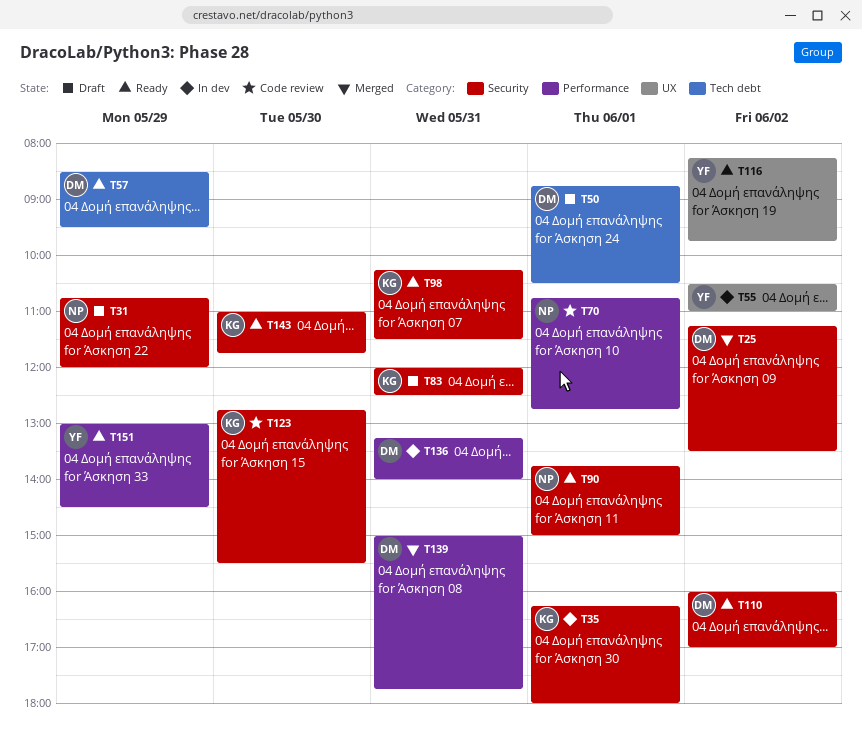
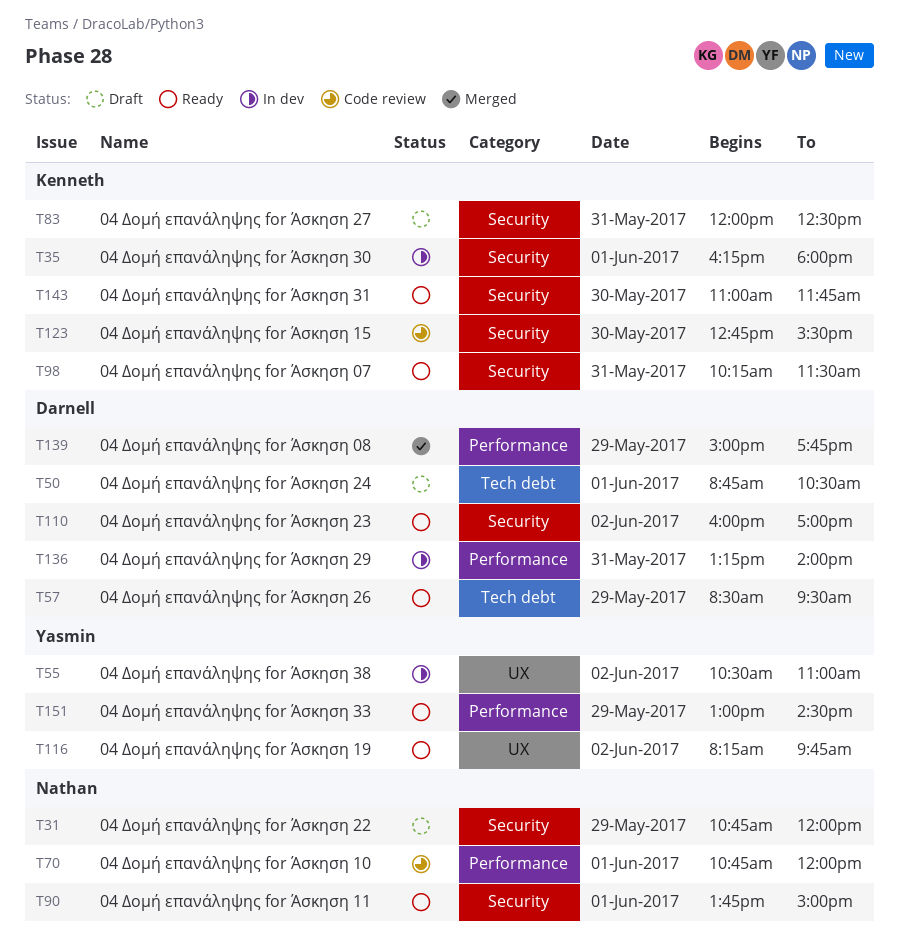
T25: present -> none
T70, ends: 12:45 -> 12:00
T139, day: May 31 -> May 29

